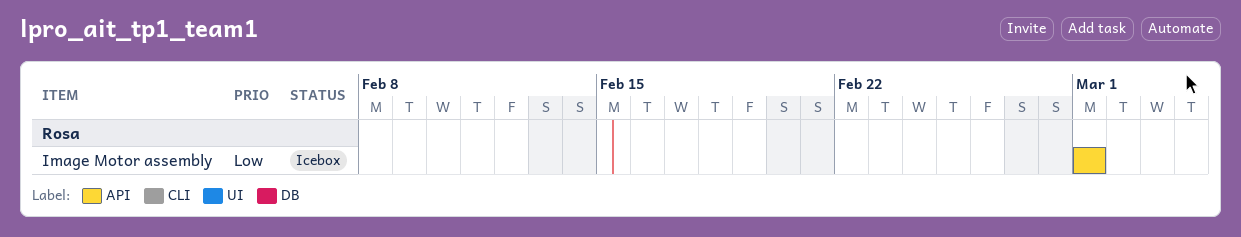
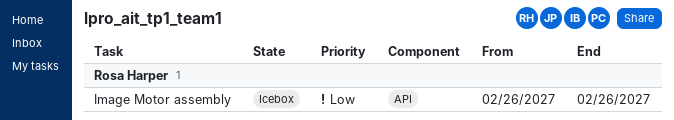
Image Motor assembly, start: Mar 1 -> Feb 26
Image Motor assembly, due: Mar 1 -> Feb 26

